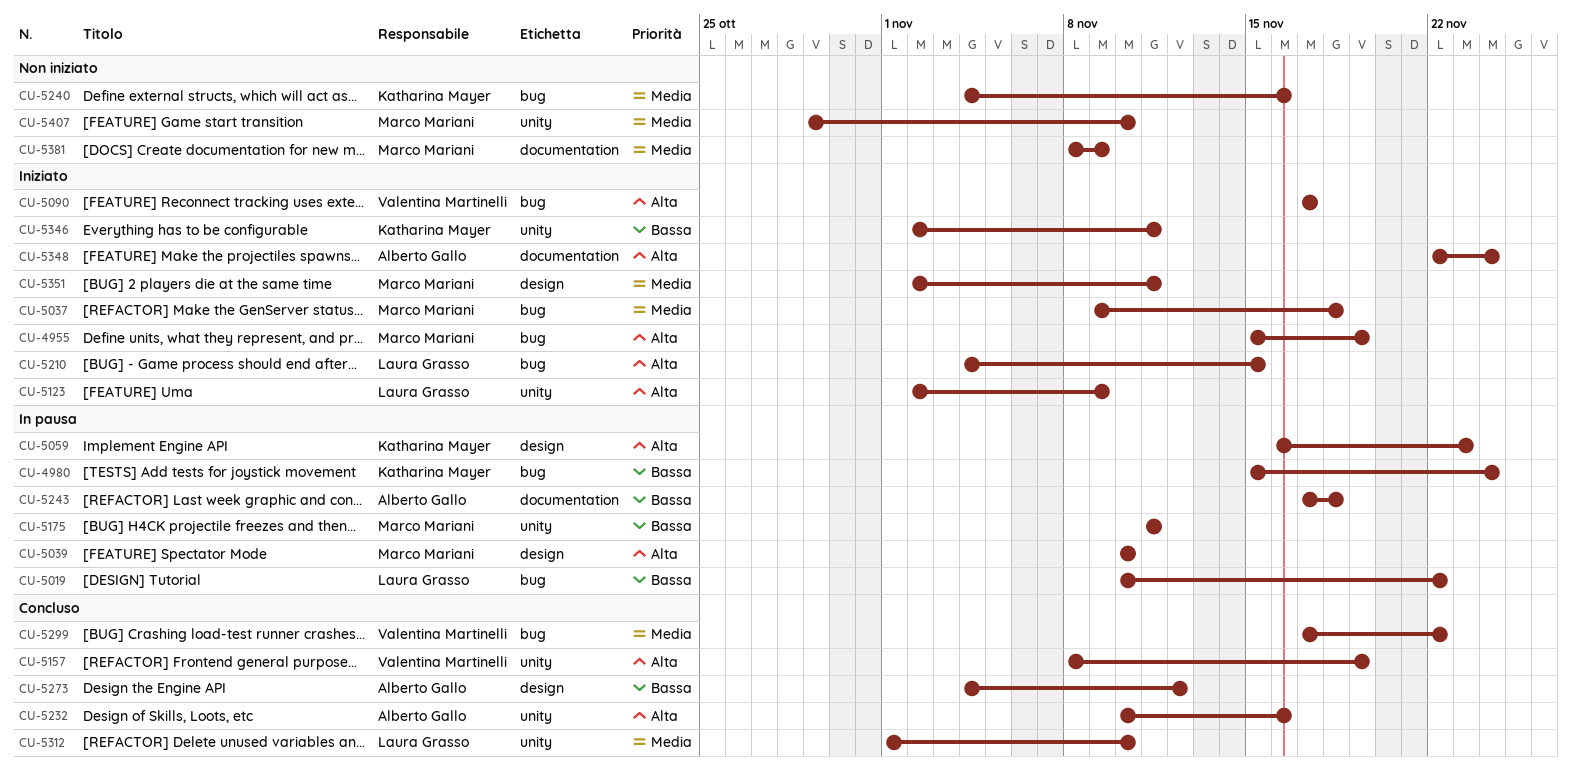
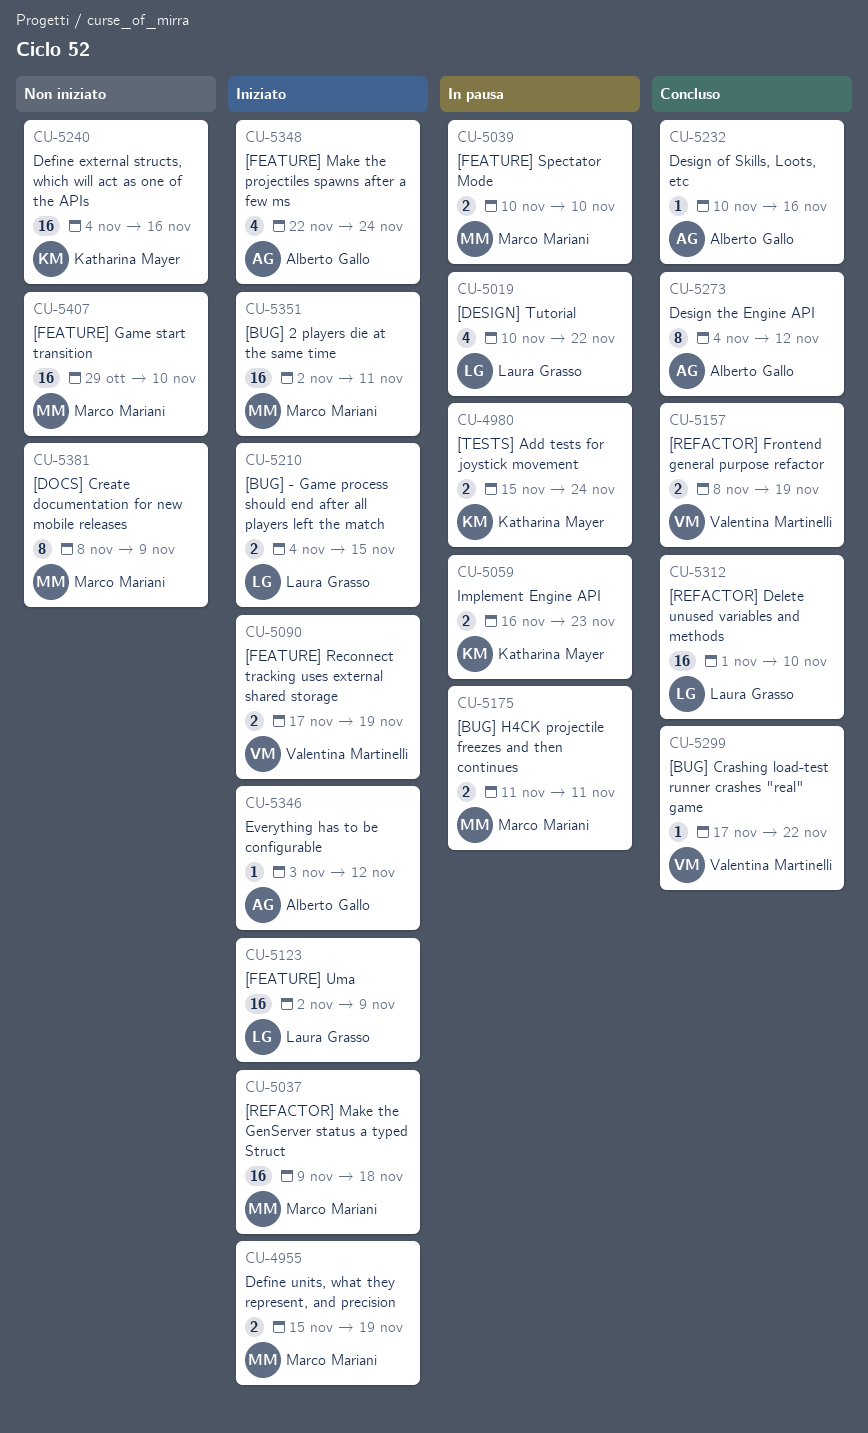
CU-5090, due: Nov 17 -> Nov 19
CU-5243: present -> none
CU-5346, owner: Katharina Mayer -> Alberto Gallo
CU-5346, start: Nov 2 -> Nov 3
CU-5346, due: Nov 11 -> Nov 12

